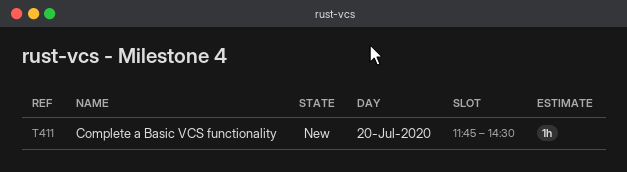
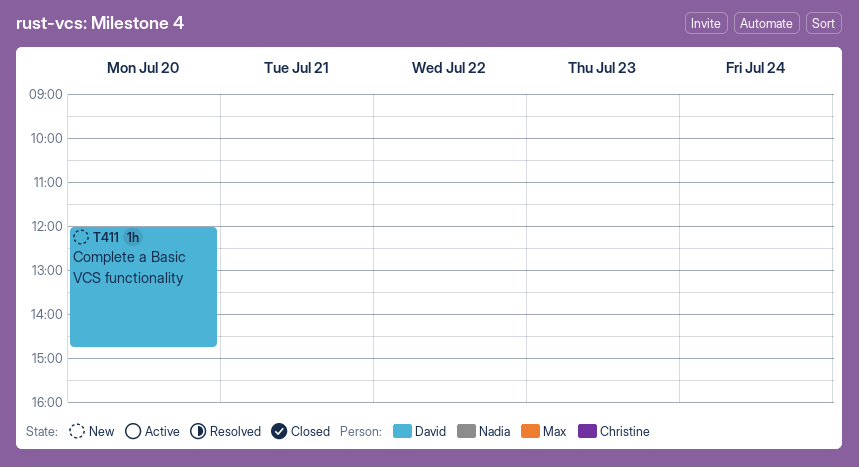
T411, begins: 11:45 -> 12:00
T411, ends: 14:30 -> 14:45

